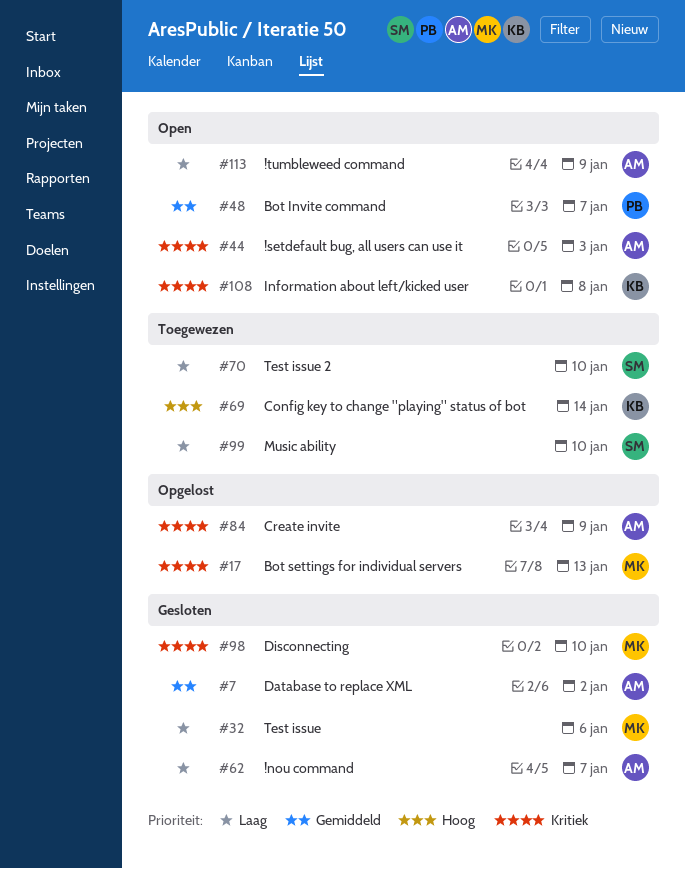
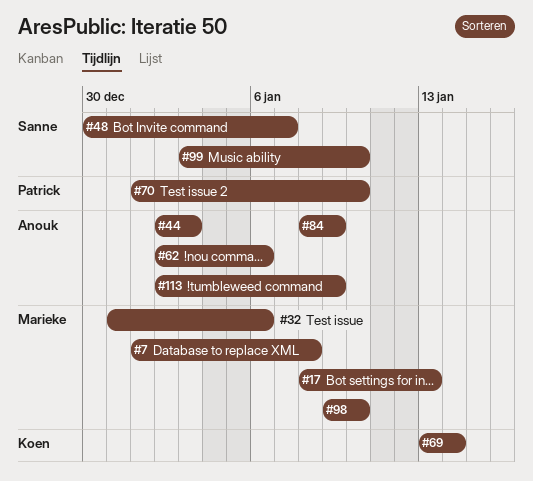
#7, owner: Anouk -> Marieke
#7, due: Jan 2 -> Jan 8
#48, owner: Patrick -> Sanne
#62, due: Jan 7 -> Jan 6
#70, owner: Sanne -> Patrick
#108: present -> none

